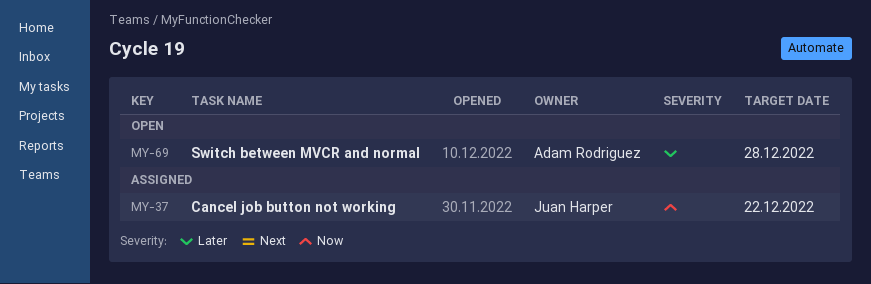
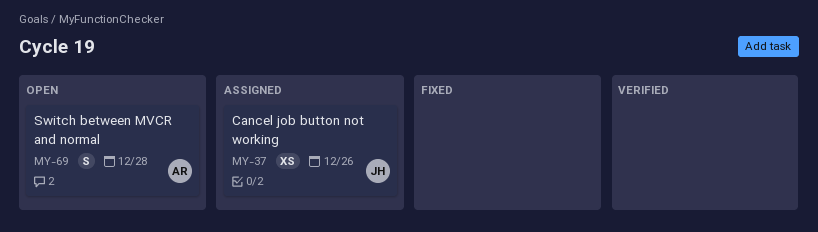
MY-37, due: Dec 22 -> Dec 26

